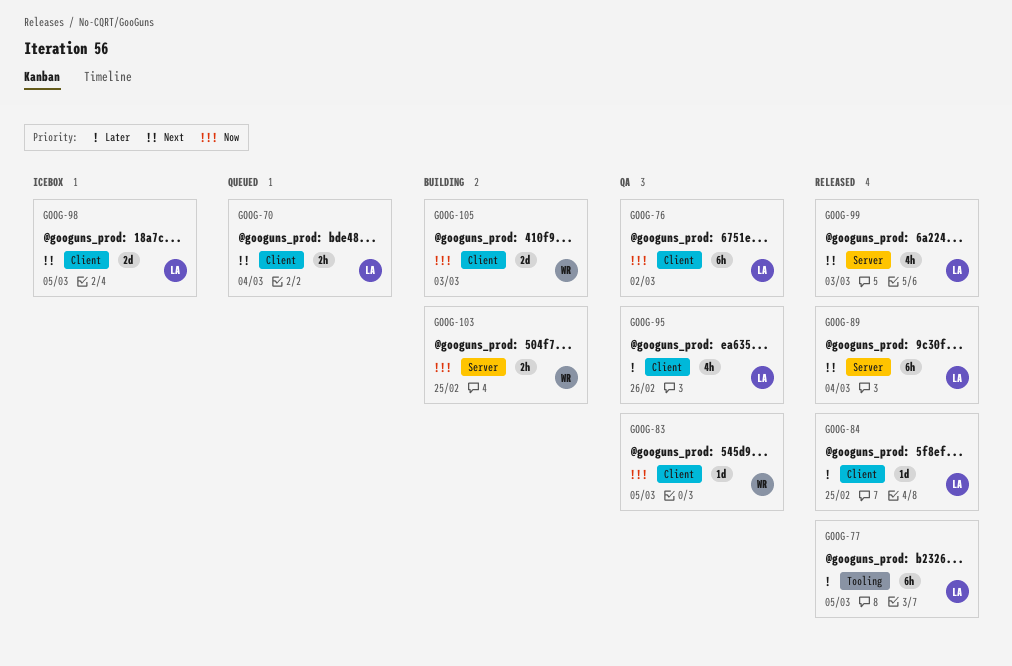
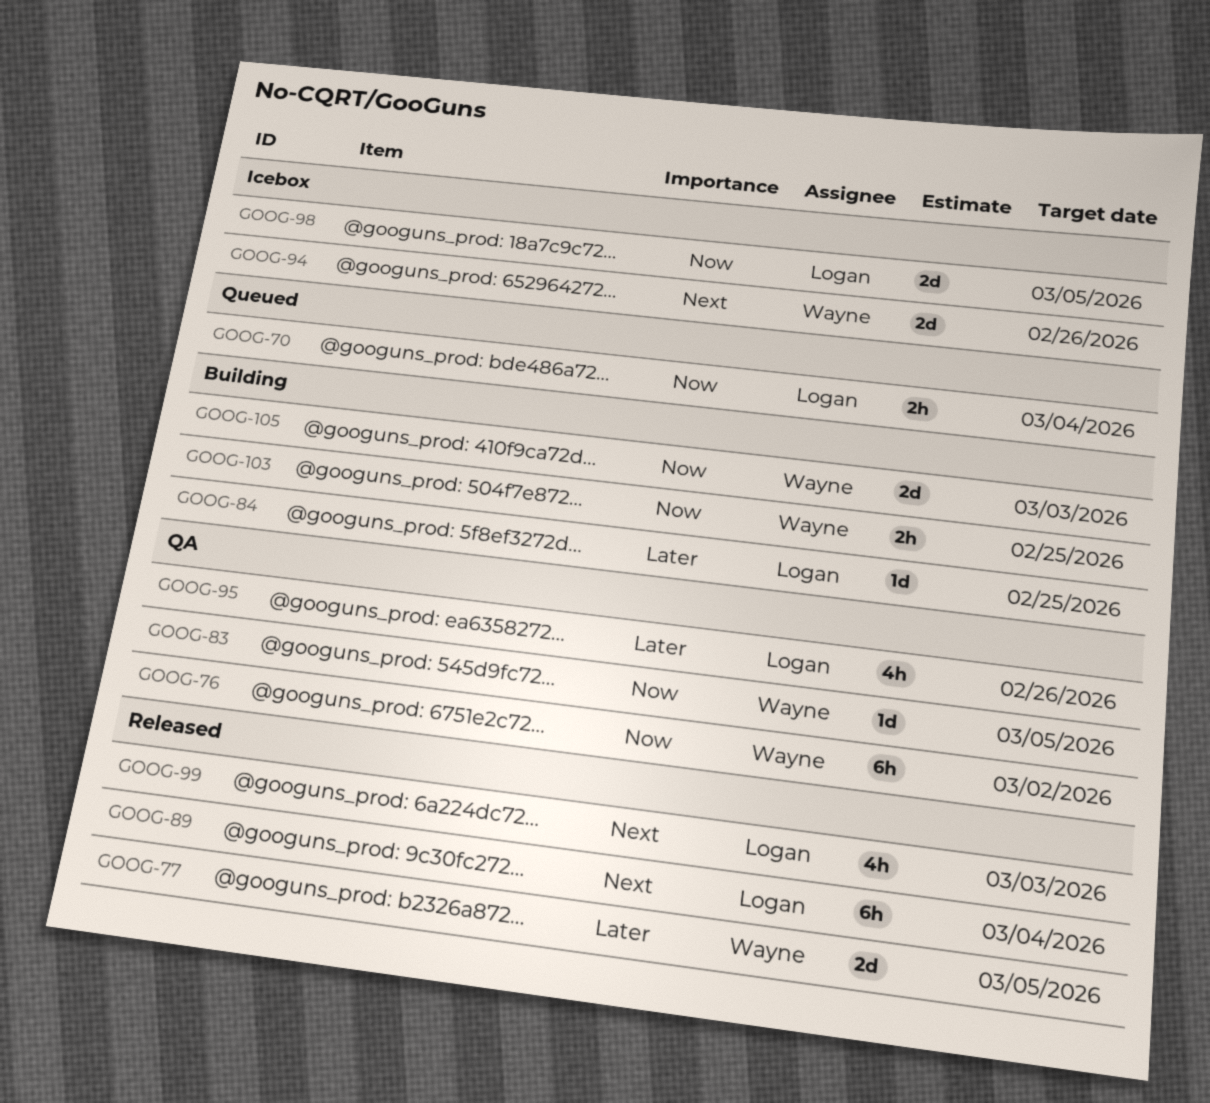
GOOG-70, priority: Next -> Now
GOOG-76, owner: Logan -> Wayne
GOOG-77, owner: Logan -> Wayne
GOOG-77, estimate: 6h -> 2d
GOOG-84, status: Released -> Building
GOOG-94: none -> present
GOOG-98, priority: Next -> Now

